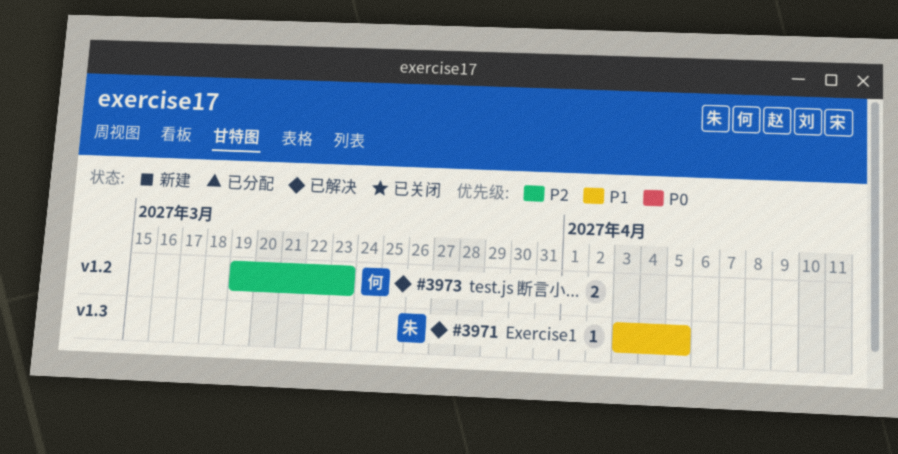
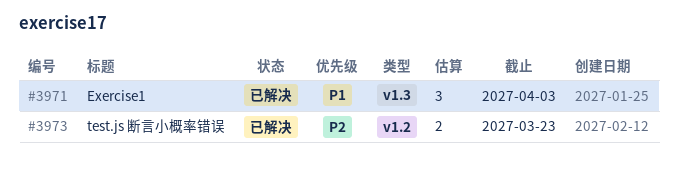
#3971, estimate: 1 -> 3
#3971, due: Apr 5 -> Apr 3

